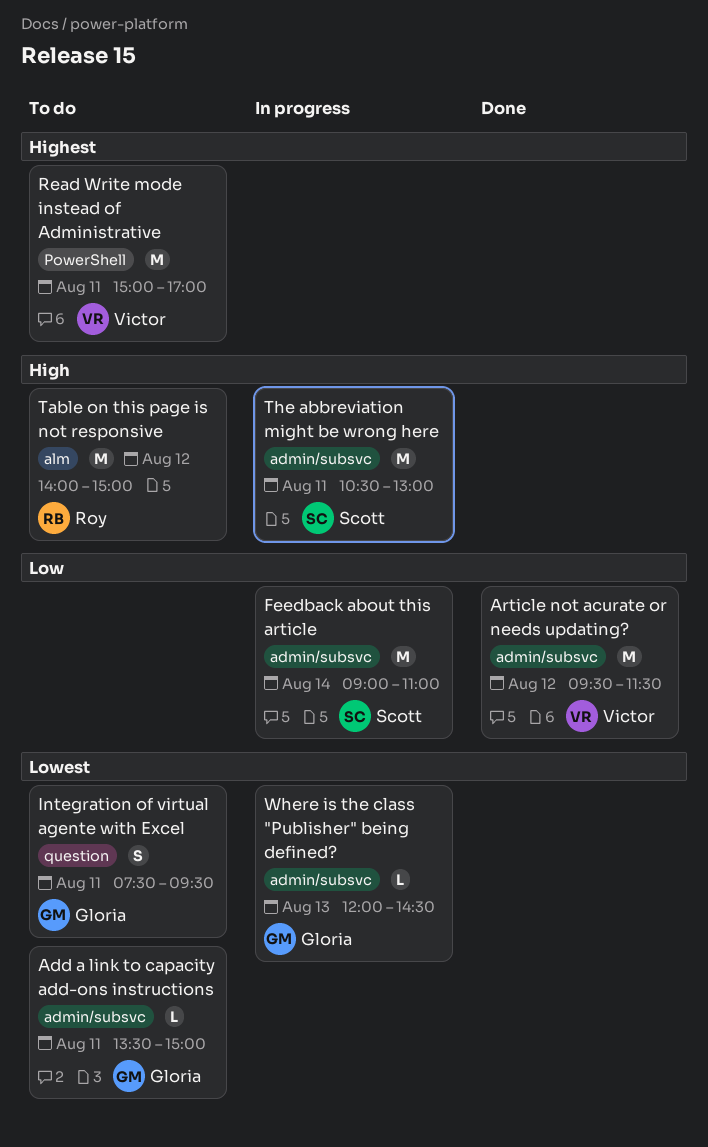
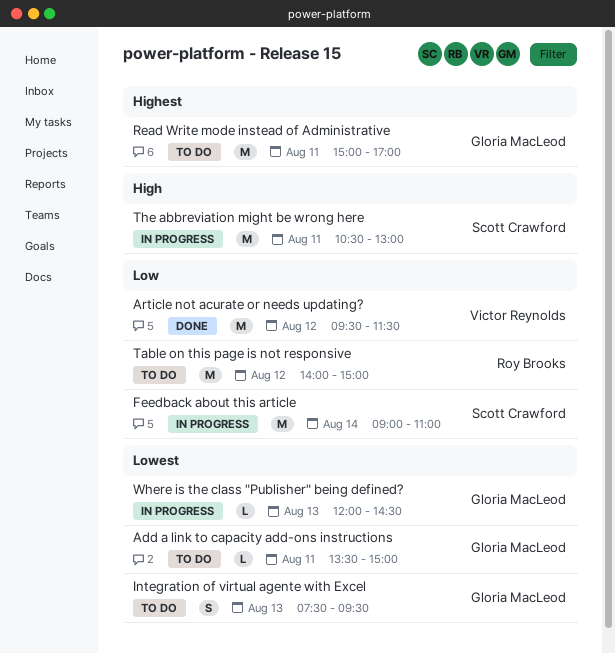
Integration of virtual agente with Excel, day: Aug 11 -> Aug 13
Read Write mode instead of Administrative, owner: Victor Reynolds -> Gloria MacLeod
Table on this page is not responsive, priority: High -> Low

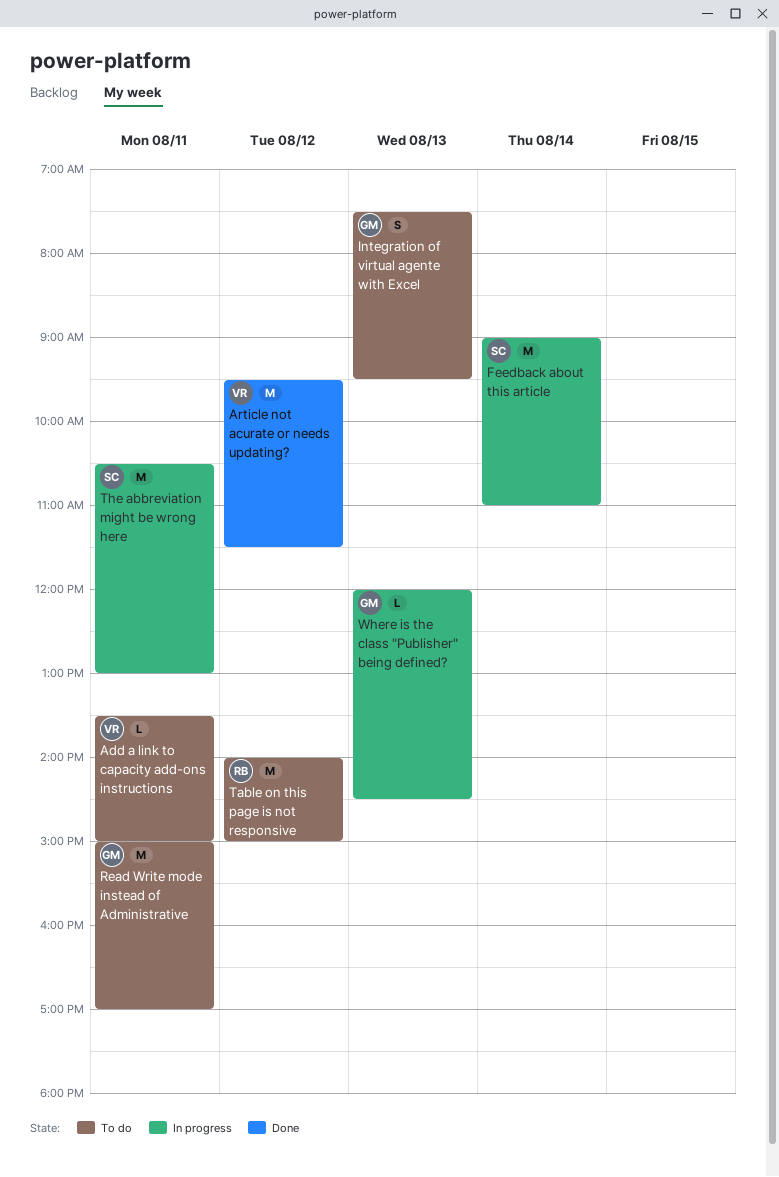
Add a link to capacity add-ons instructions, owner: Gloria MacLeod -> Victor Reynolds

